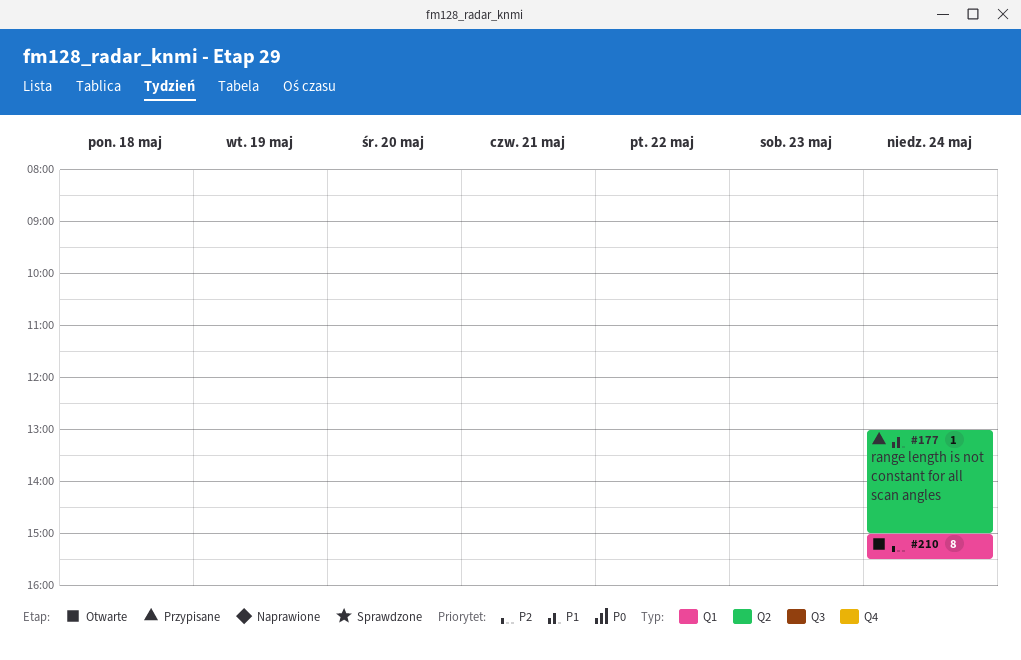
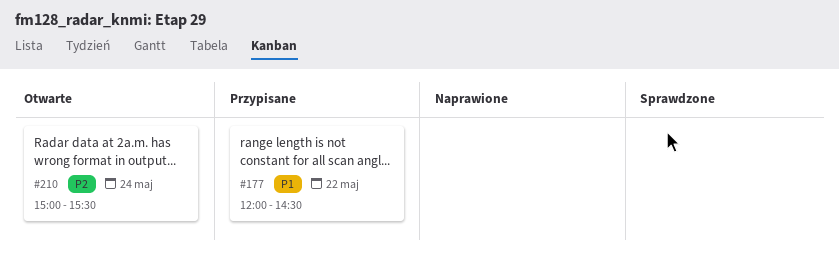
#177, day: May 24 -> May 22
#177, begins: 13:00 -> 12:00
#177, ends: 15:00 -> 14:30

